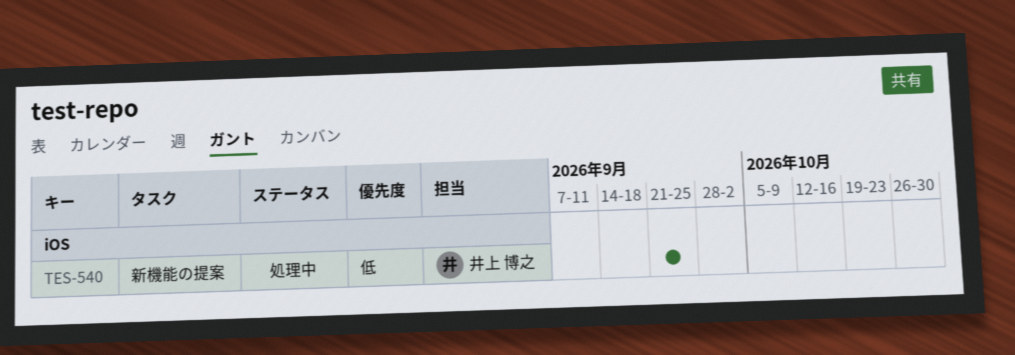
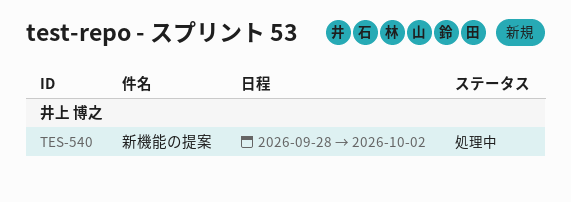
TES-540, start: Sep 21 -> Sep 28
TES-540, due: Sep 25 -> Oct 2

